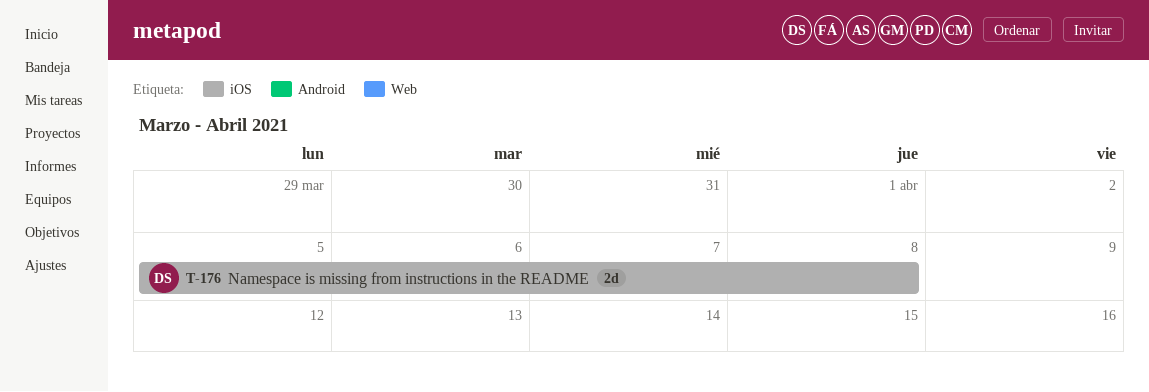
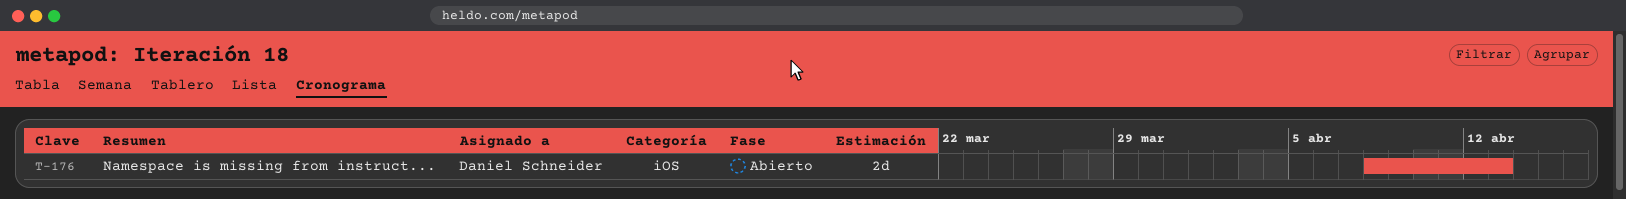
T-176, start: Apr 5 -> Apr 8
T-176, due: Apr 8 -> Apr 13

